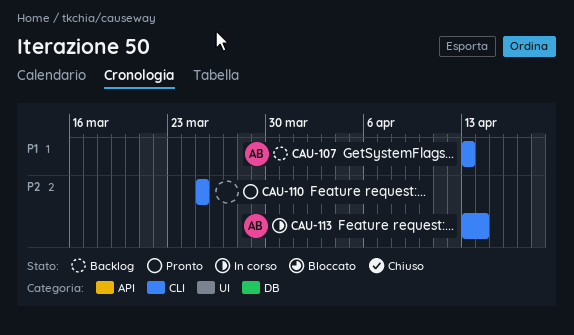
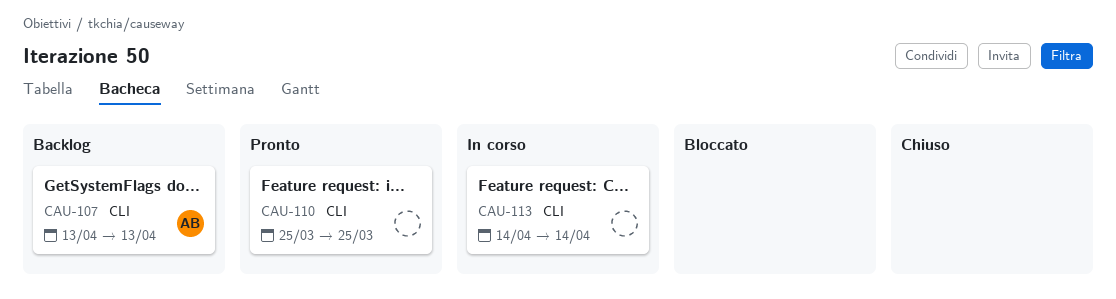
CAU-113, owner: AB -> none
CAU-113, start: Apr 13 -> Apr 14

